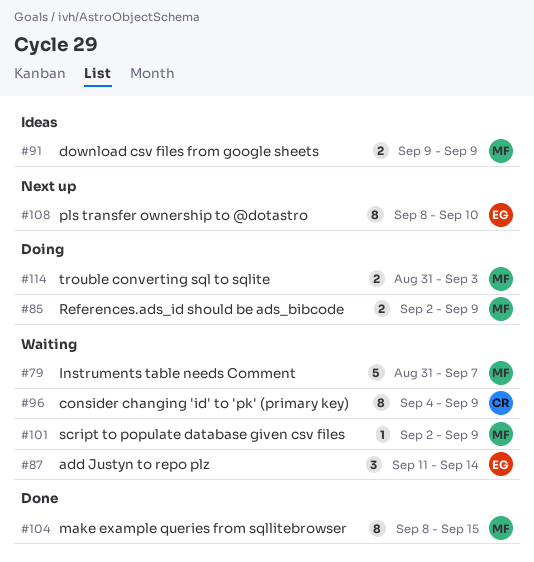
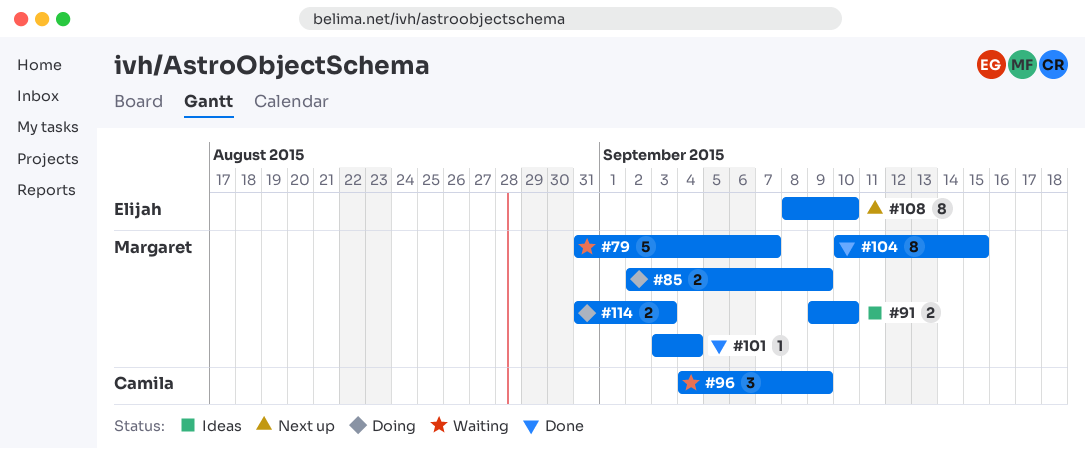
#87: present -> none
#91, due: Sep 9 -> Sep 10
#96, estimate: 8 -> 3
#101, status: Waiting -> Done
#101, start: Sep 2 -> Sep 3
#101, due: Sep 9 -> Sep 4
#104, start: Sep 8 -> Sep 10

